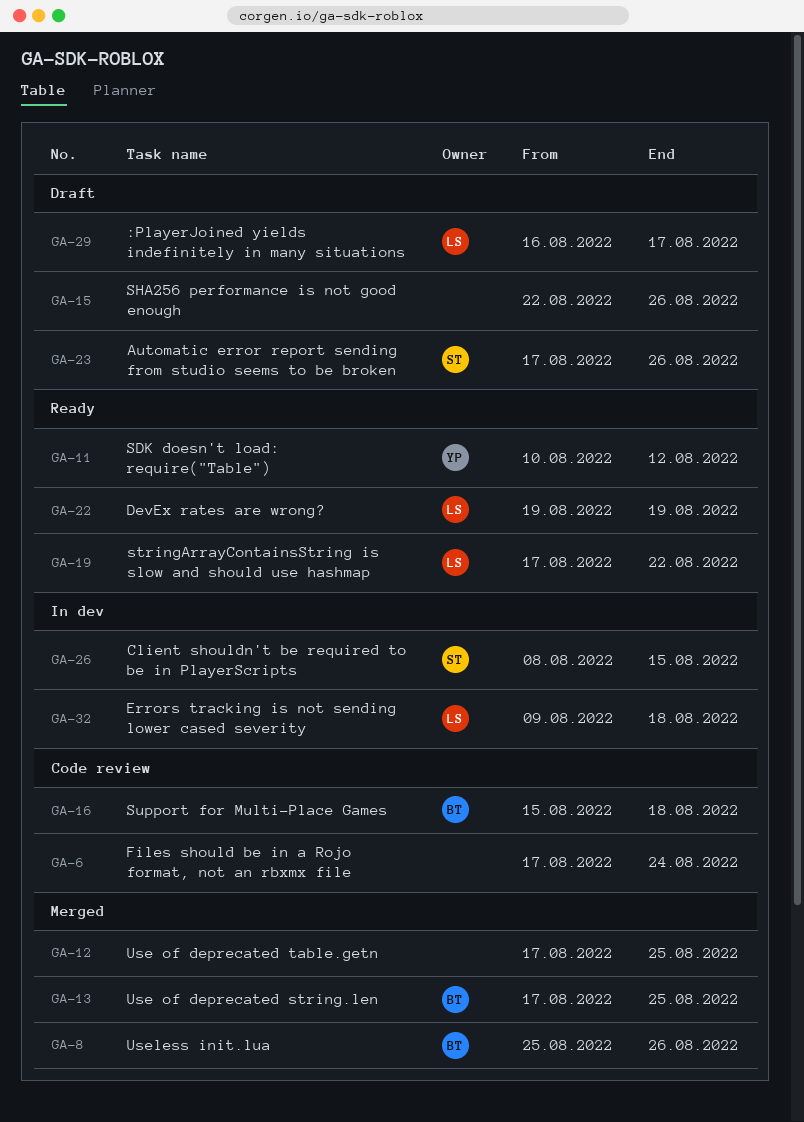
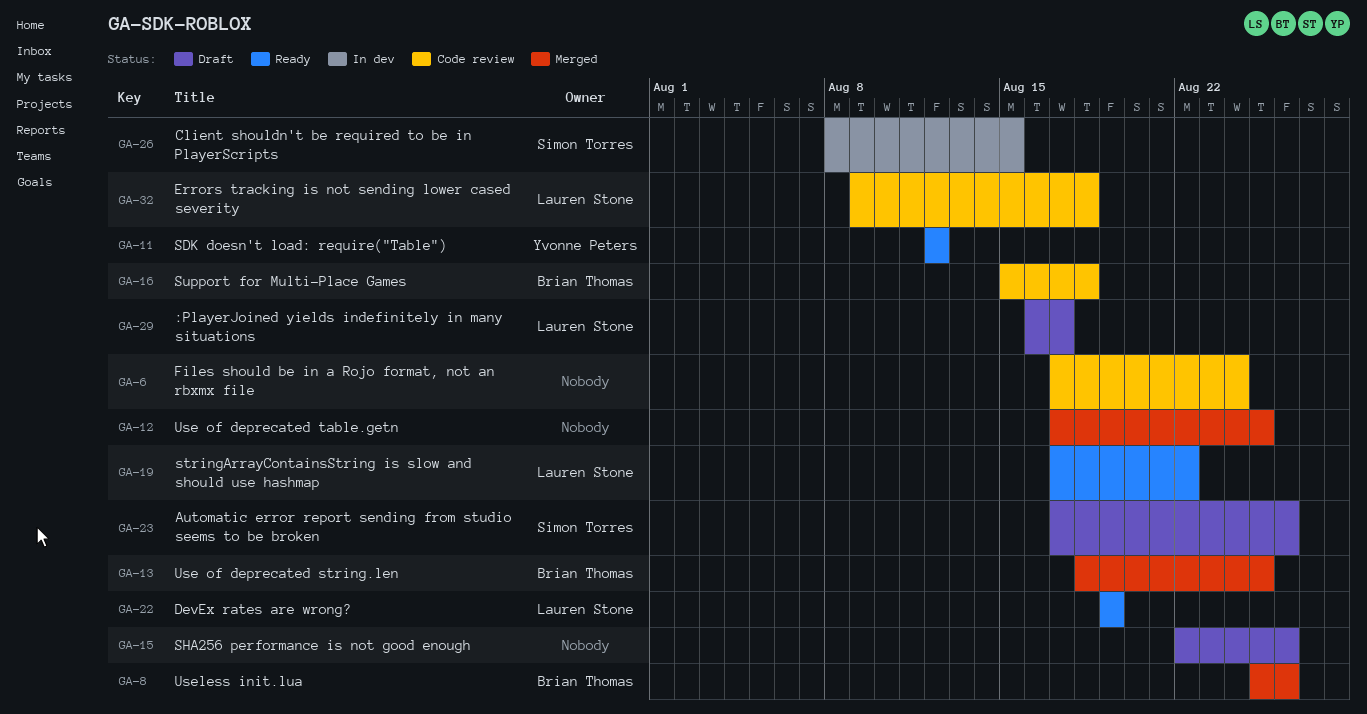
GA-11, start: Aug 10 -> Aug 12
GA-13, start: Aug 17 -> Aug 18
GA-32, status: In dev -> Code review

